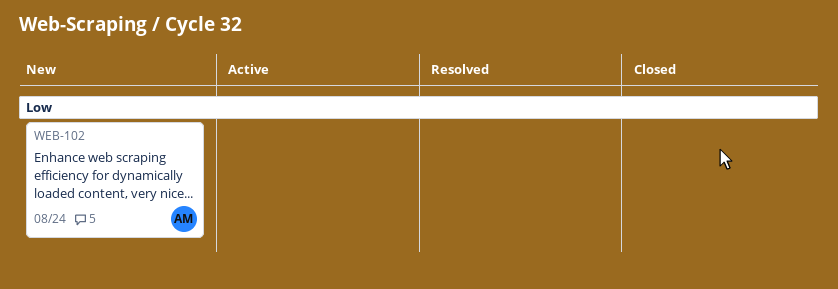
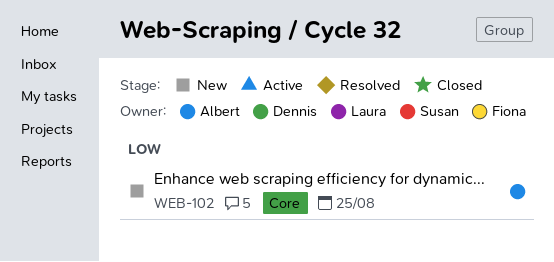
WEB-102, due: Aug 24 -> Aug 25

